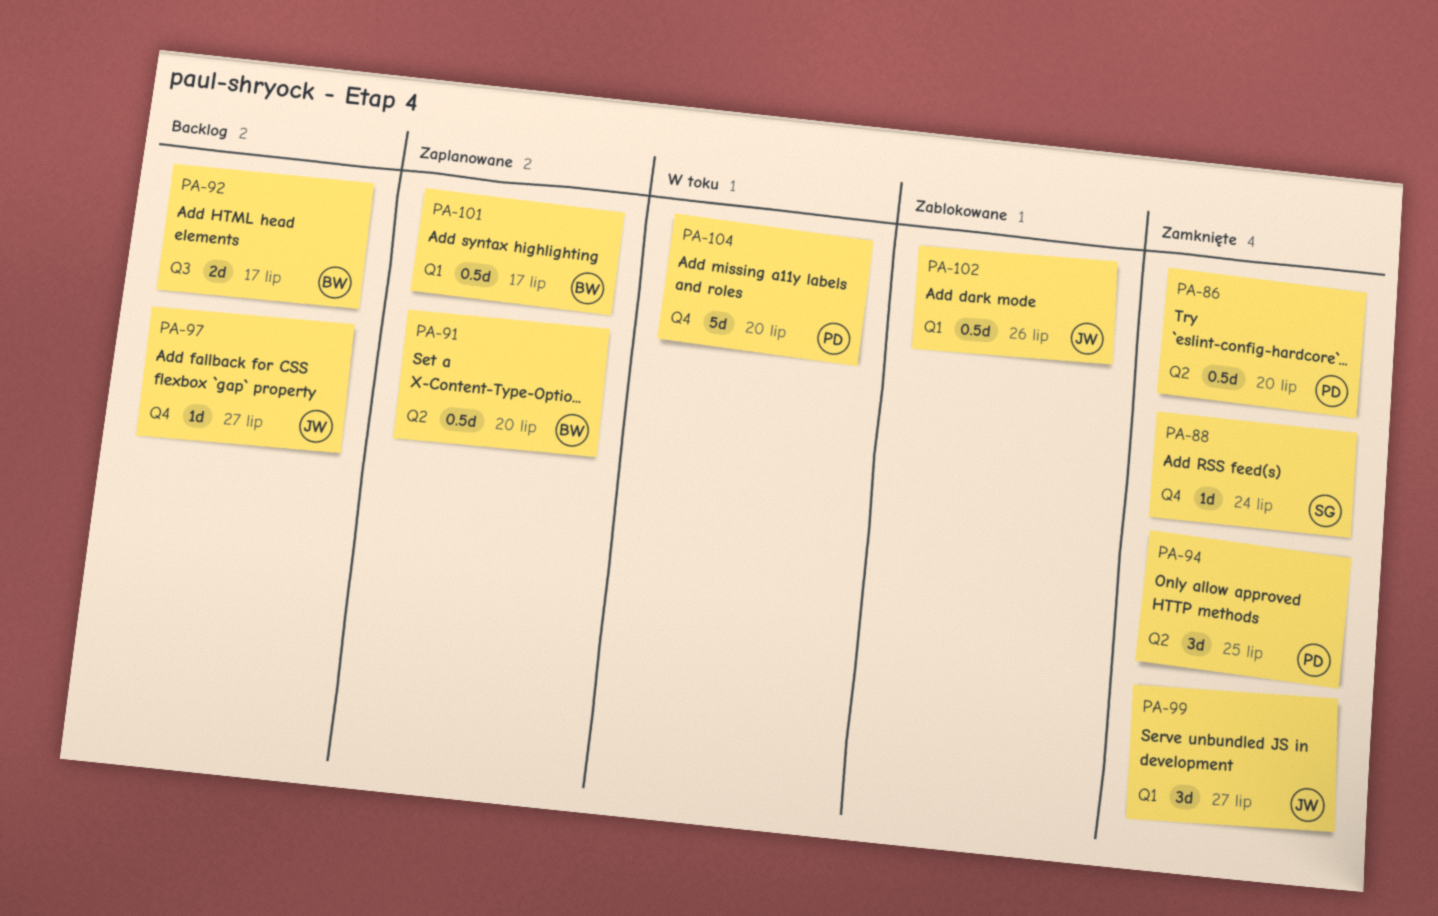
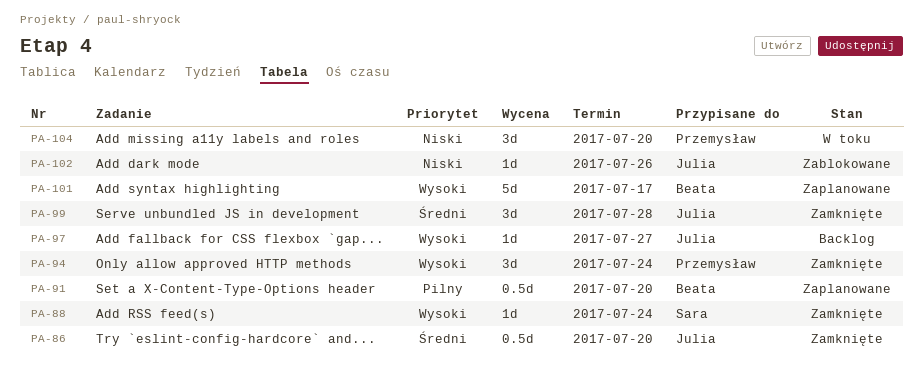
PA-86, owner: Przemysław -> Julia
PA-92: present -> none
PA-94, due: Jul 25 -> Jul 24
PA-99, due: Jul 27 -> Jul 28
PA-101, estimate: 0.5d -> 5d
PA-102, estimate: 0.5d -> 1d
PA-104, estimate: 5d -> 3d

